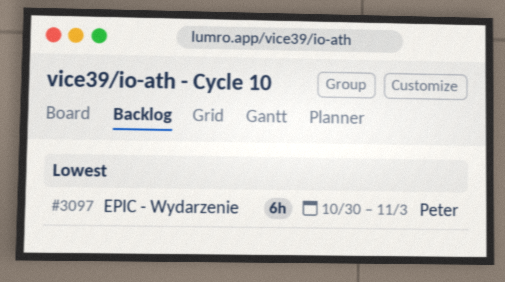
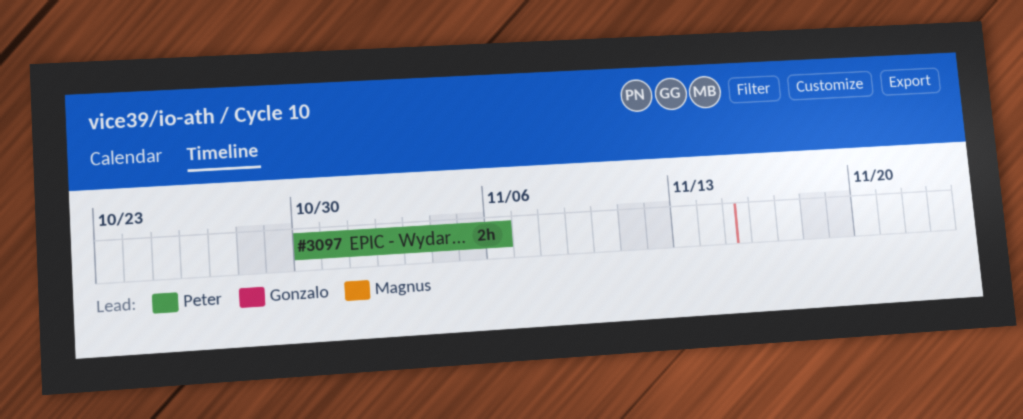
#3097, estimate: 6h -> 2h
#3097, due: Nov 3 -> Nov 6

